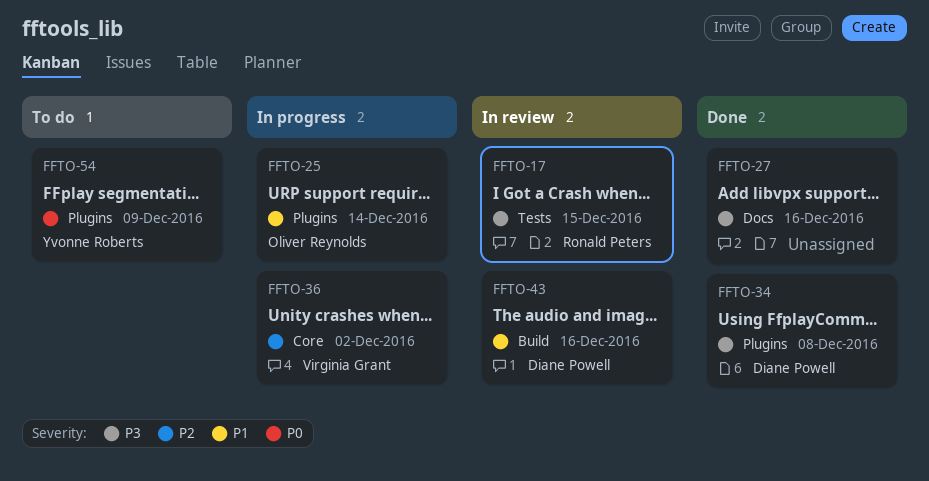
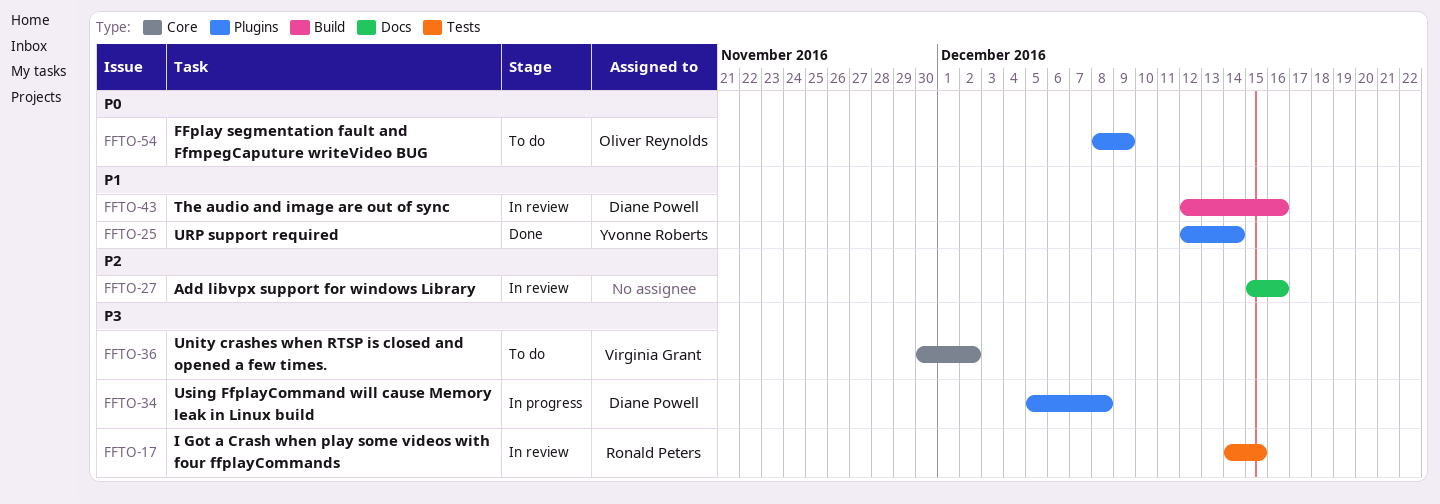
FFTO-25, status: In progress -> Done
FFTO-25, owner: Oliver Reynolds -> Yvonne Roberts
FFTO-27, status: Done -> In review
FFTO-27, priority: P3 -> P2
FFTO-34, status: Done -> In progress
FFTO-36, status: In progress -> To do
FFTO-36, priority: P2 -> P3
FFTO-54, owner: Yvonne Roberts -> Oliver Reynolds

